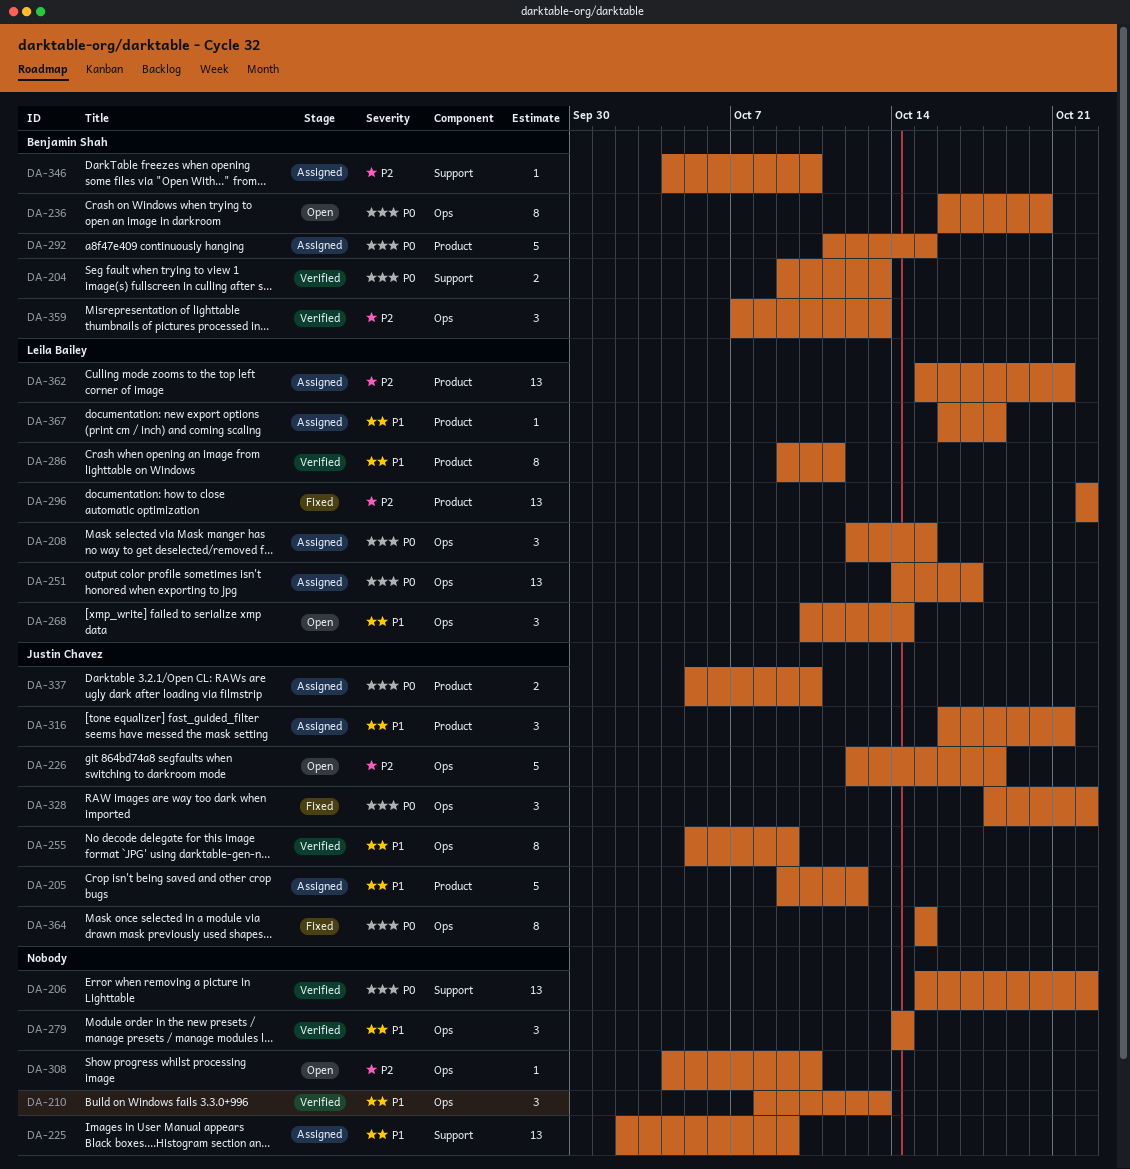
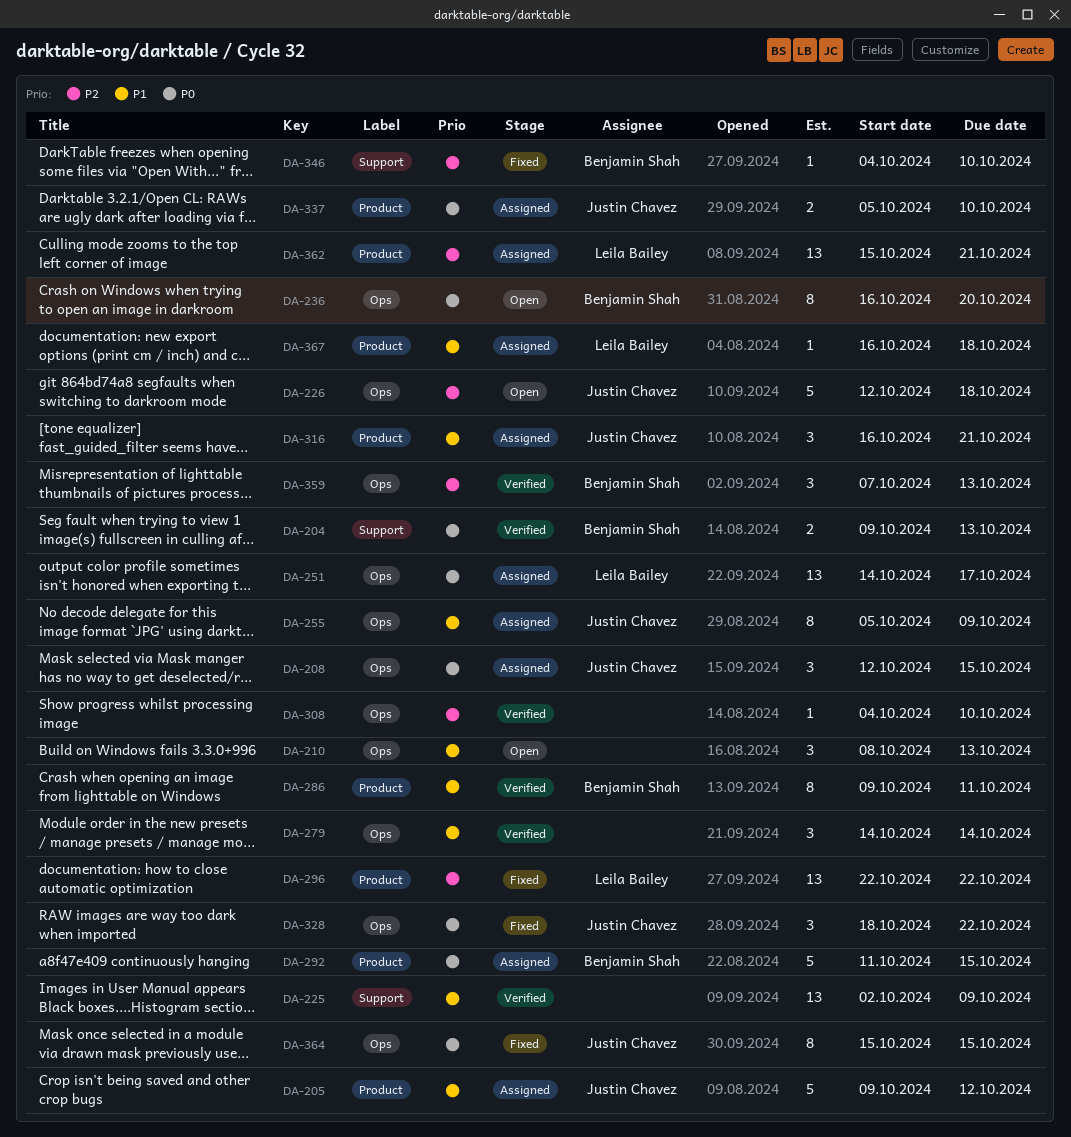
DA-206: present -> none
DA-208, owner: Leila Bailey -> Justin Chavez
DA-210, status: Verified -> Open
DA-225, status: Assigned -> Verified
DA-255, status: Verified -> Assigned
DA-268: present -> none
DA-286, owner: Leila Bailey -> Benjamin Shah
DA-308, status: Open -> Verified
DA-346, status: Assigned -> Fixed

